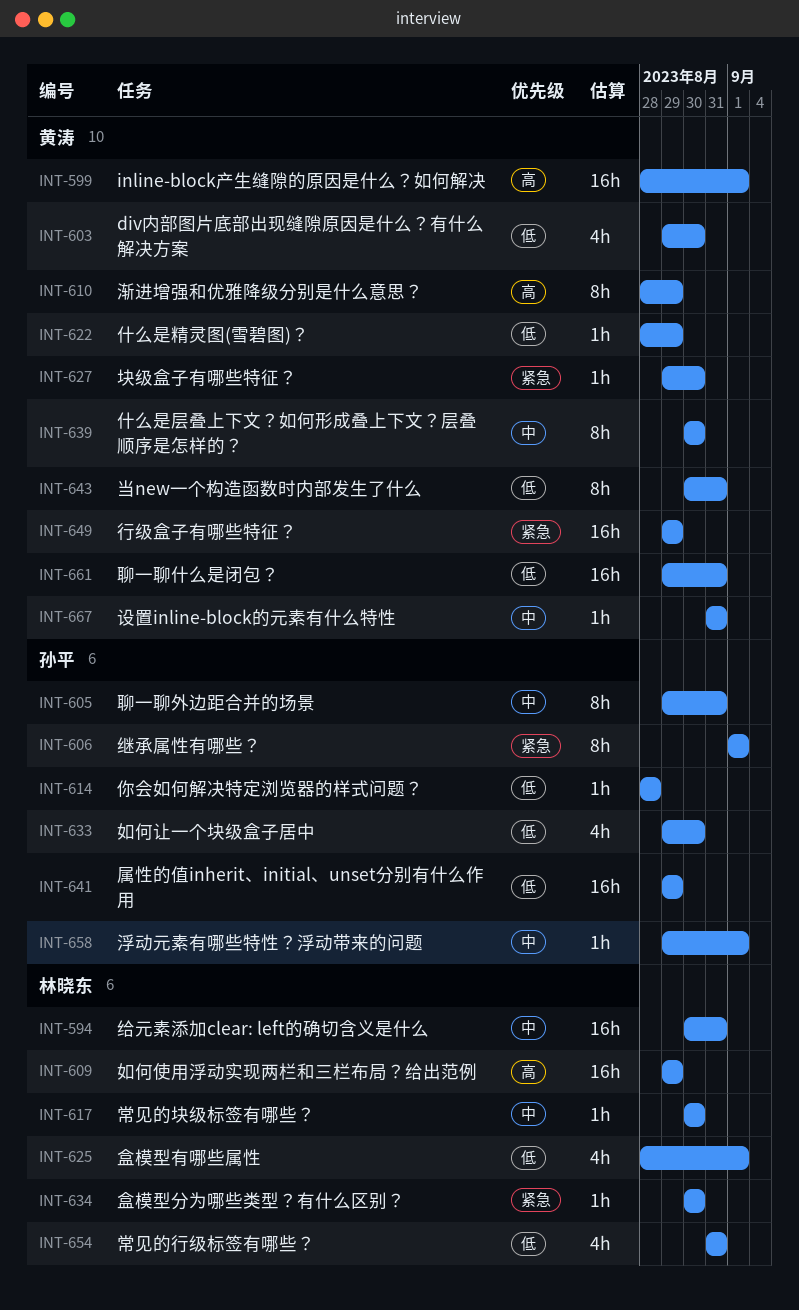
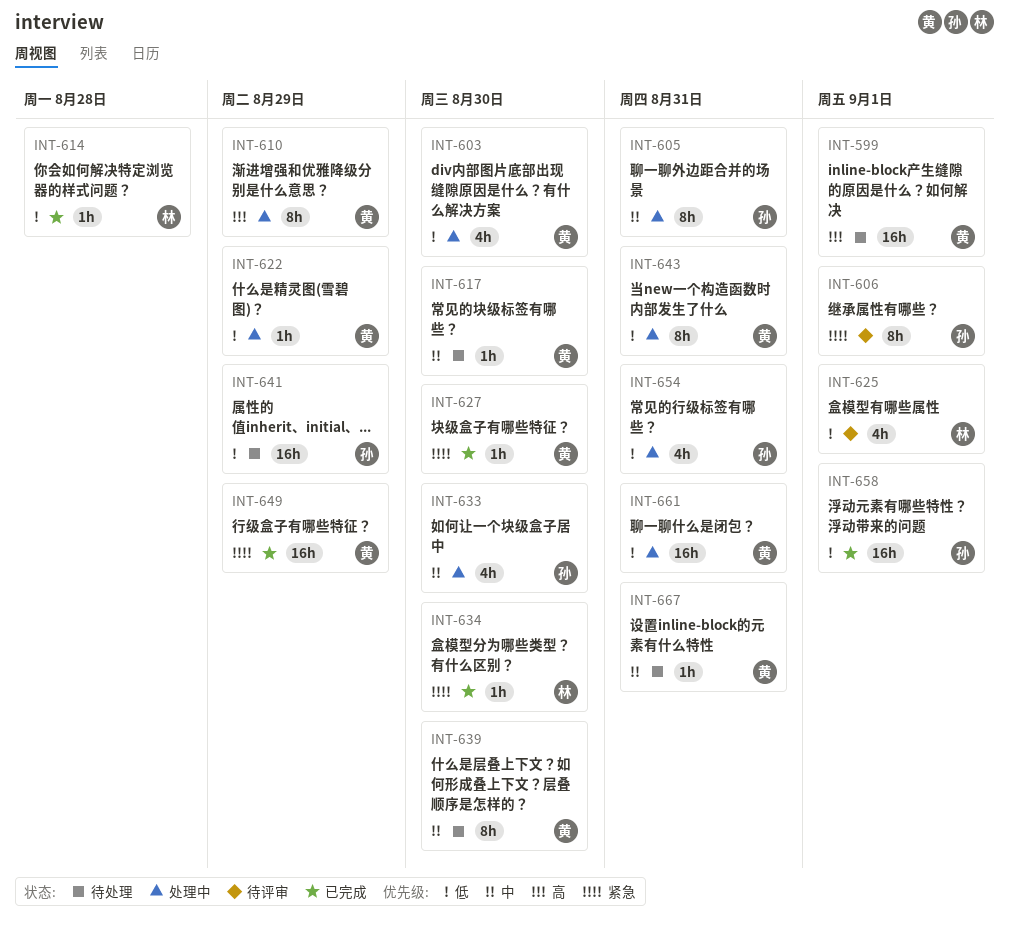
INT-594: present -> none
INT-609: present -> none
INT-614, owner: 孙平 -> 林晓东
INT-617, owner: 林晓东 -> 黄涛
INT-633, priority: 低 -> 中
INT-654, owner: 林晓东 -> 孙平
INT-658, priority: 中 -> 低
INT-658, estimate: 1h -> 16h

